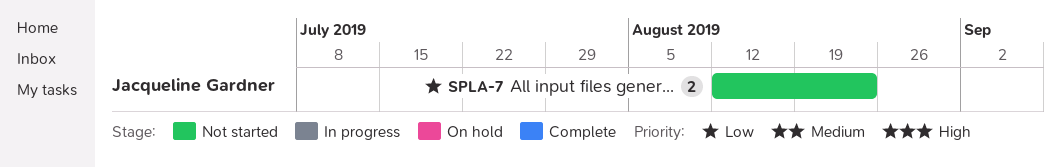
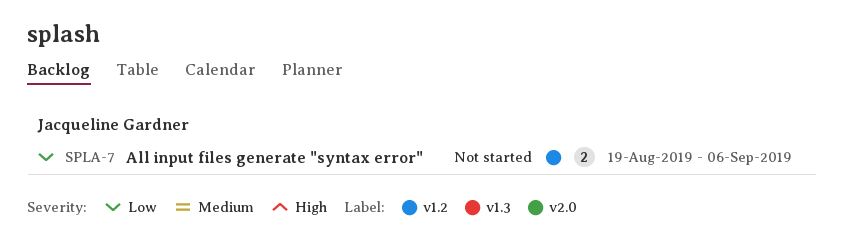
SPLA-7, start: Aug 12 -> Aug 19
SPLA-7, due: Aug 23 -> Sep 6

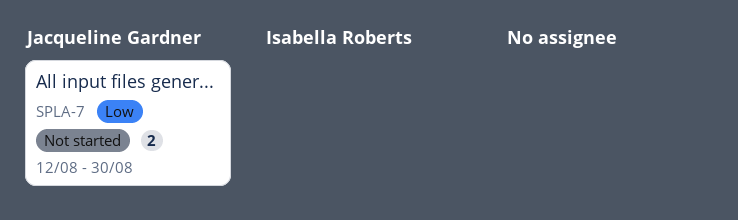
SPLA-7, start: Aug 19 -> Aug 12
SPLA-7, due: Sep 6 -> Aug 30

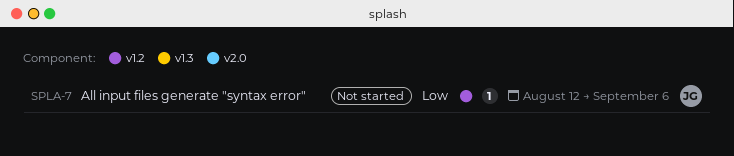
SPLA-7, estimate: 2 -> 1
SPLA-7, due: Aug 30 -> Sep 6

